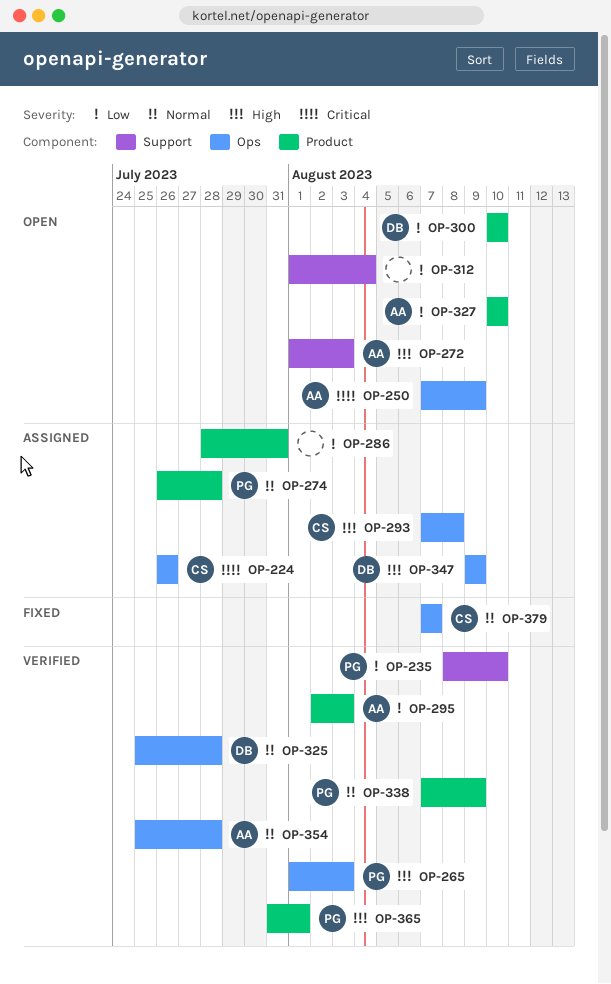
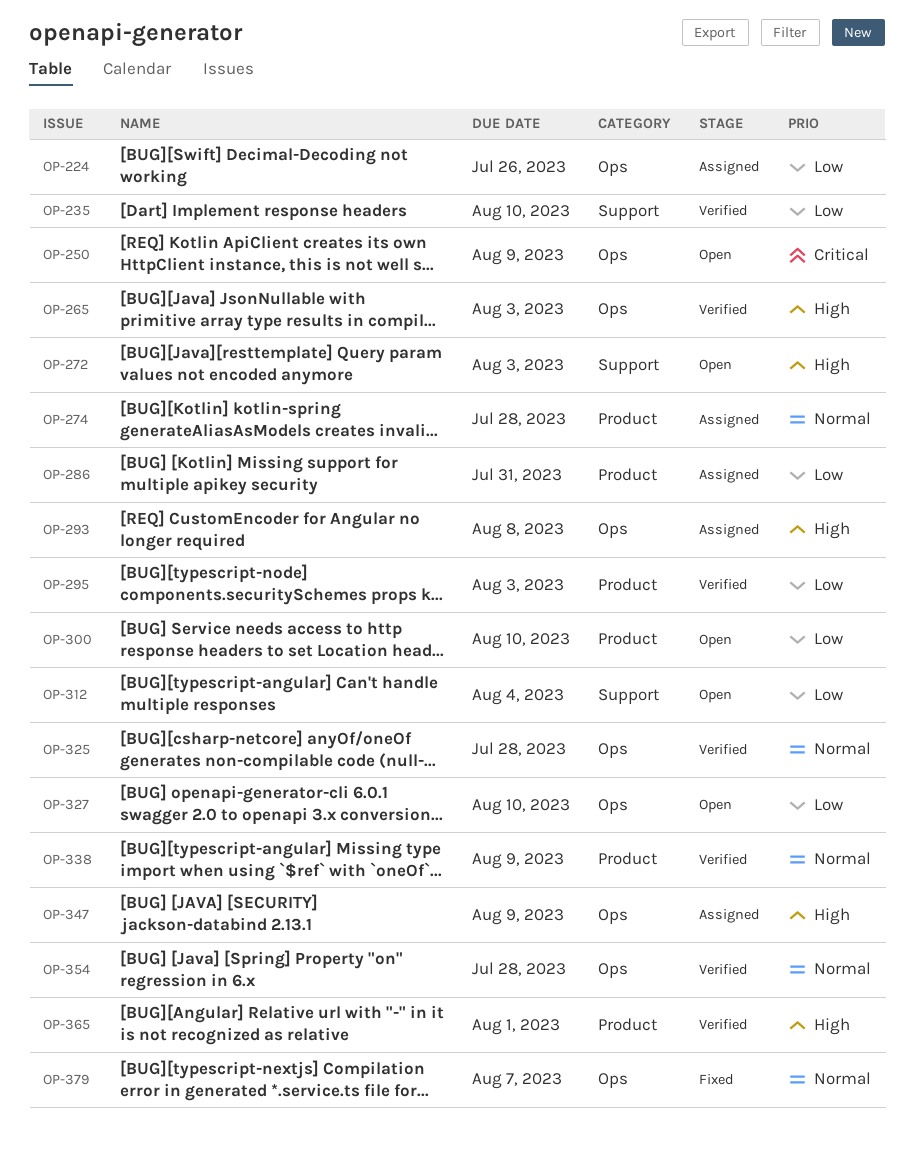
OP-224, priority: Critical -> Low
OP-327, label: Product -> Ops

